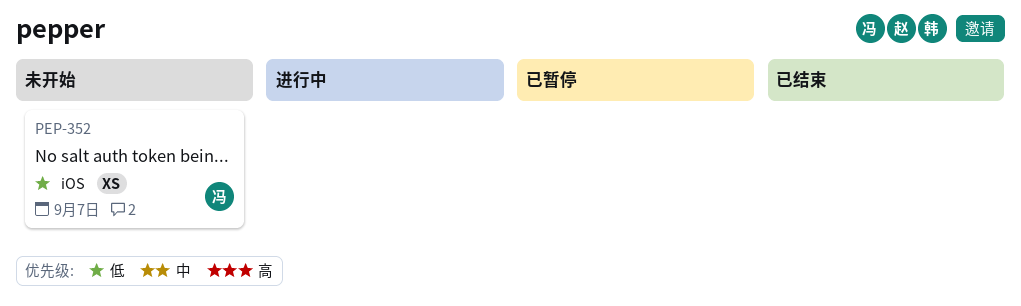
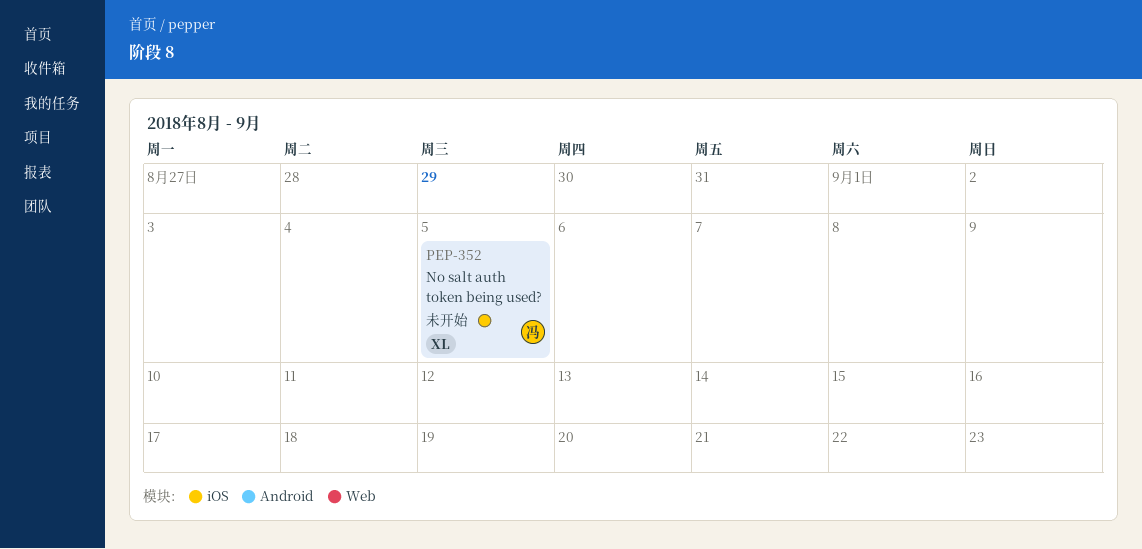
PEP-352, estimate: XS -> XL
PEP-352, due: Sep 7 -> Sep 5

